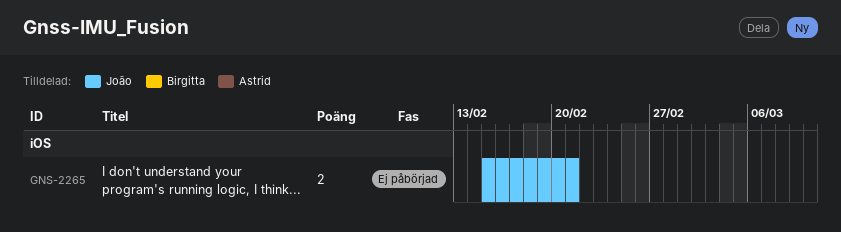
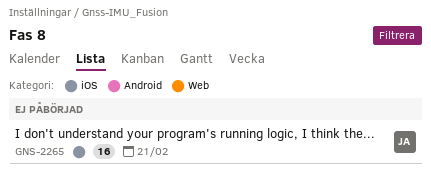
GNS-2265, estimate: 2 -> 16

